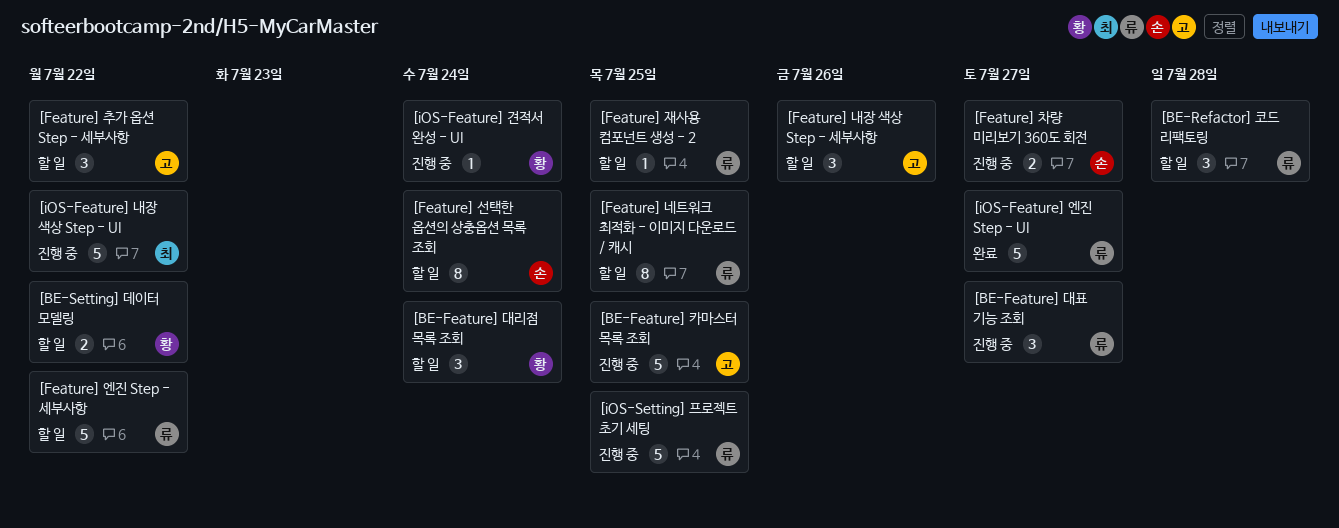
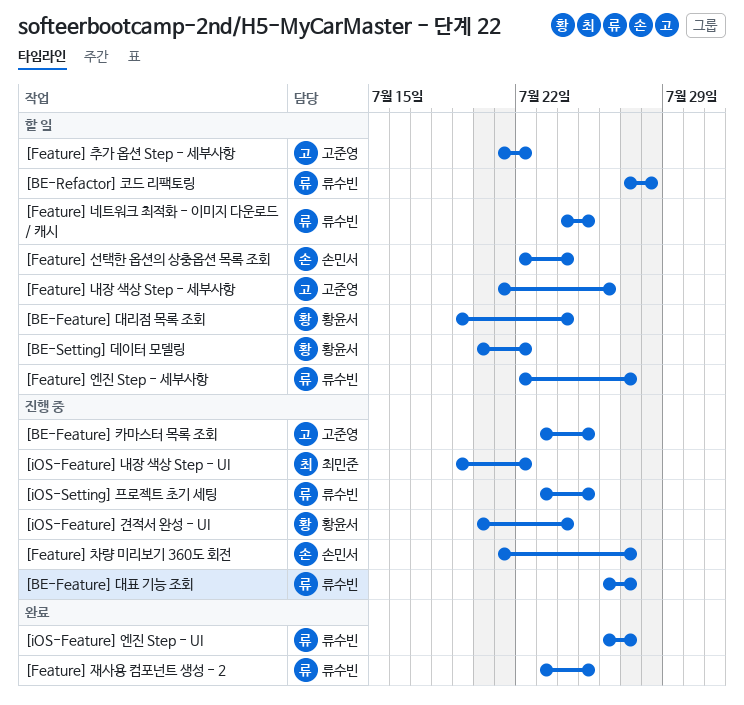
[Feature] 엔진 Step - 세부사항, due: Jul 22 -> Jul 27
[Feature] 재사용 컴포넌트 생성 - 2, status: 할 일 -> 완료

